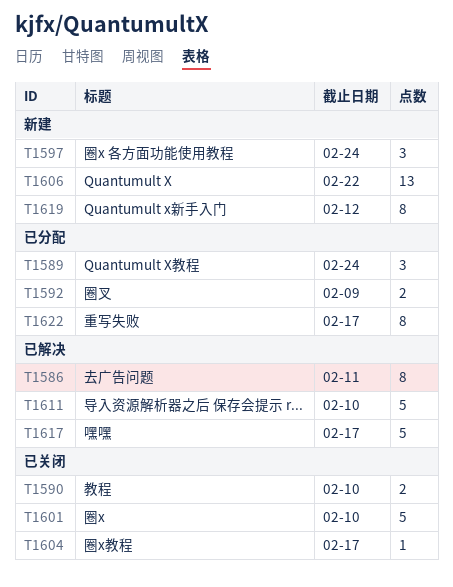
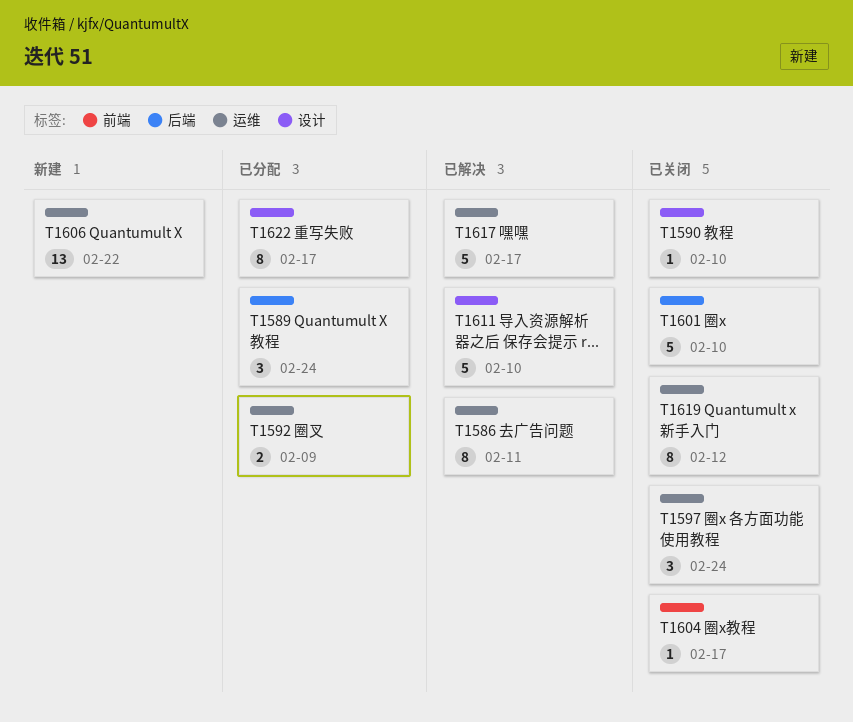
T1590, estimate: 2 -> 1
T1597, status: 新建 -> 已关闭
T1619, status: 新建 -> 已关闭

